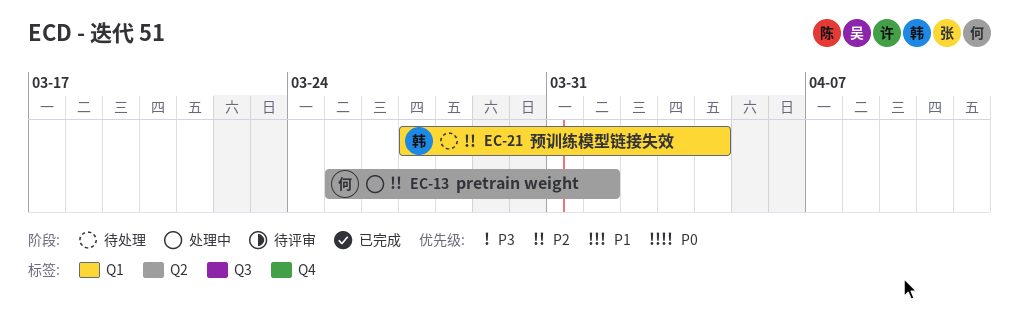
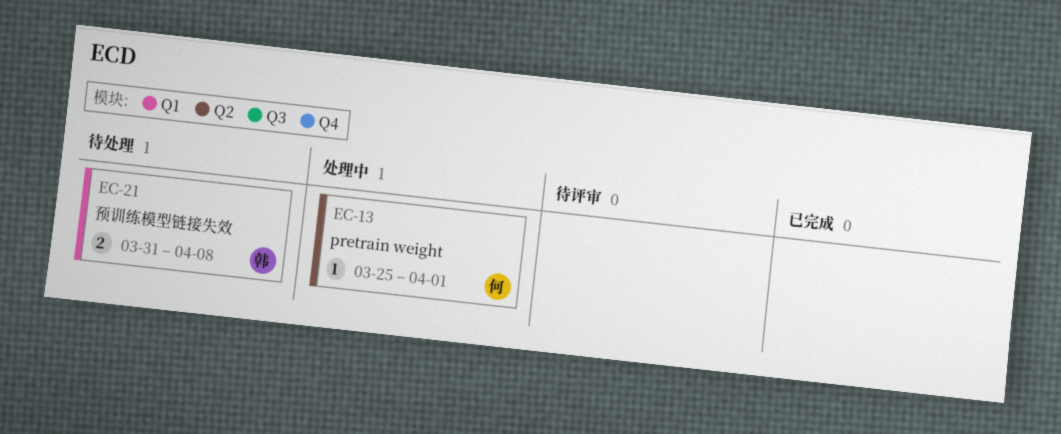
EC-21, start: Mar 27 -> Mar 31
EC-21, due: Apr 4 -> Apr 8

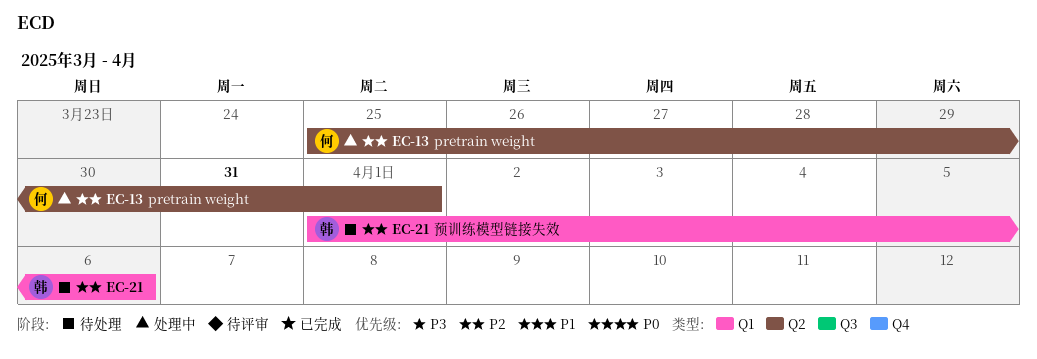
EC-21, start: Mar 31 -> Apr 1
EC-21, due: Apr 8 -> Apr 6

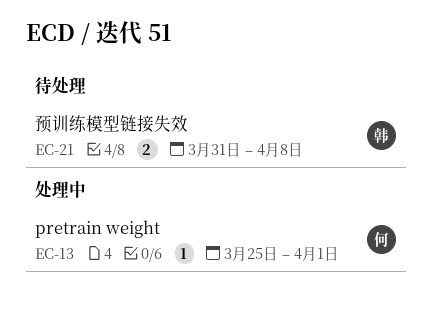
EC-21, start: Apr 1 -> Mar 31
EC-21, due: Apr 6 -> Apr 8

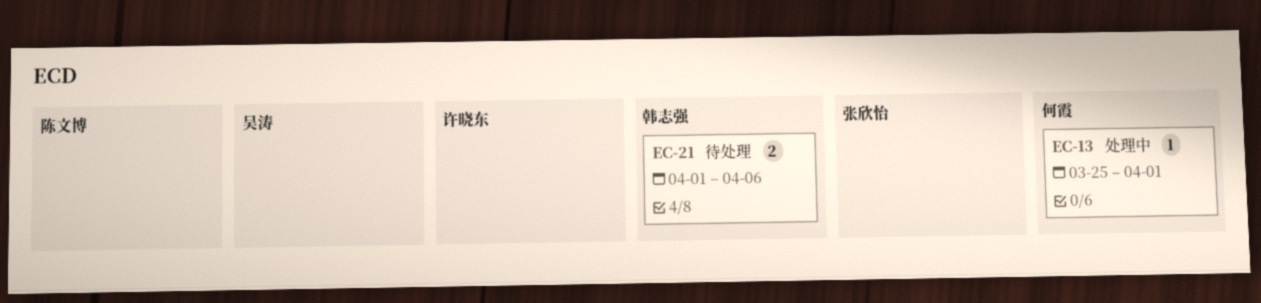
EC-21, start: Mar 31 -> Apr 1
EC-21, due: Apr 8 -> Apr 6

